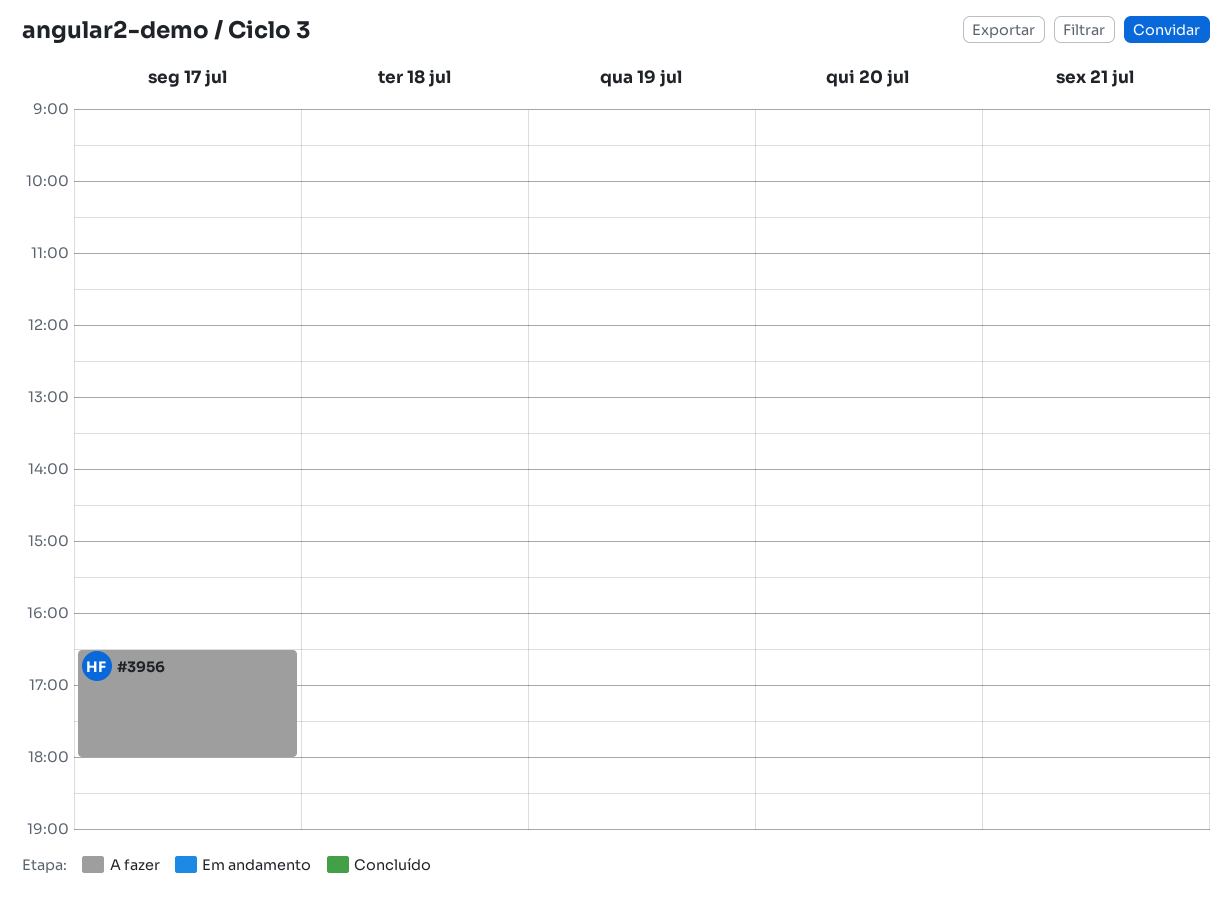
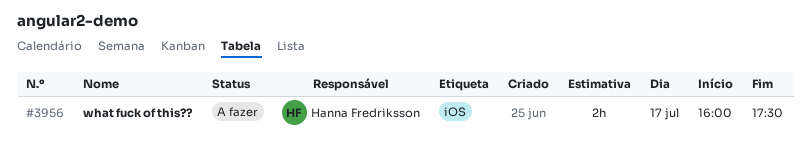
#3956, begins: 16:30 -> 16:00
#3956, ends: 18:00 -> 17:30

